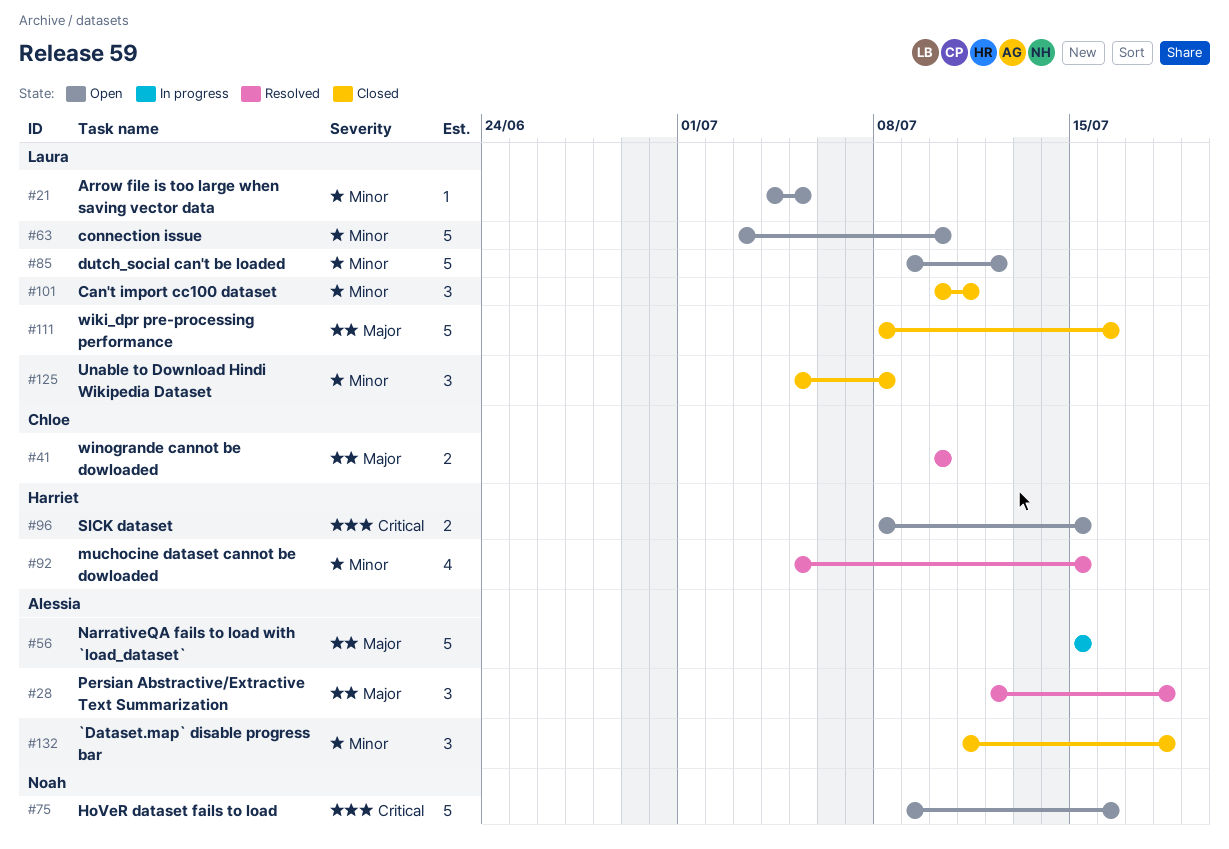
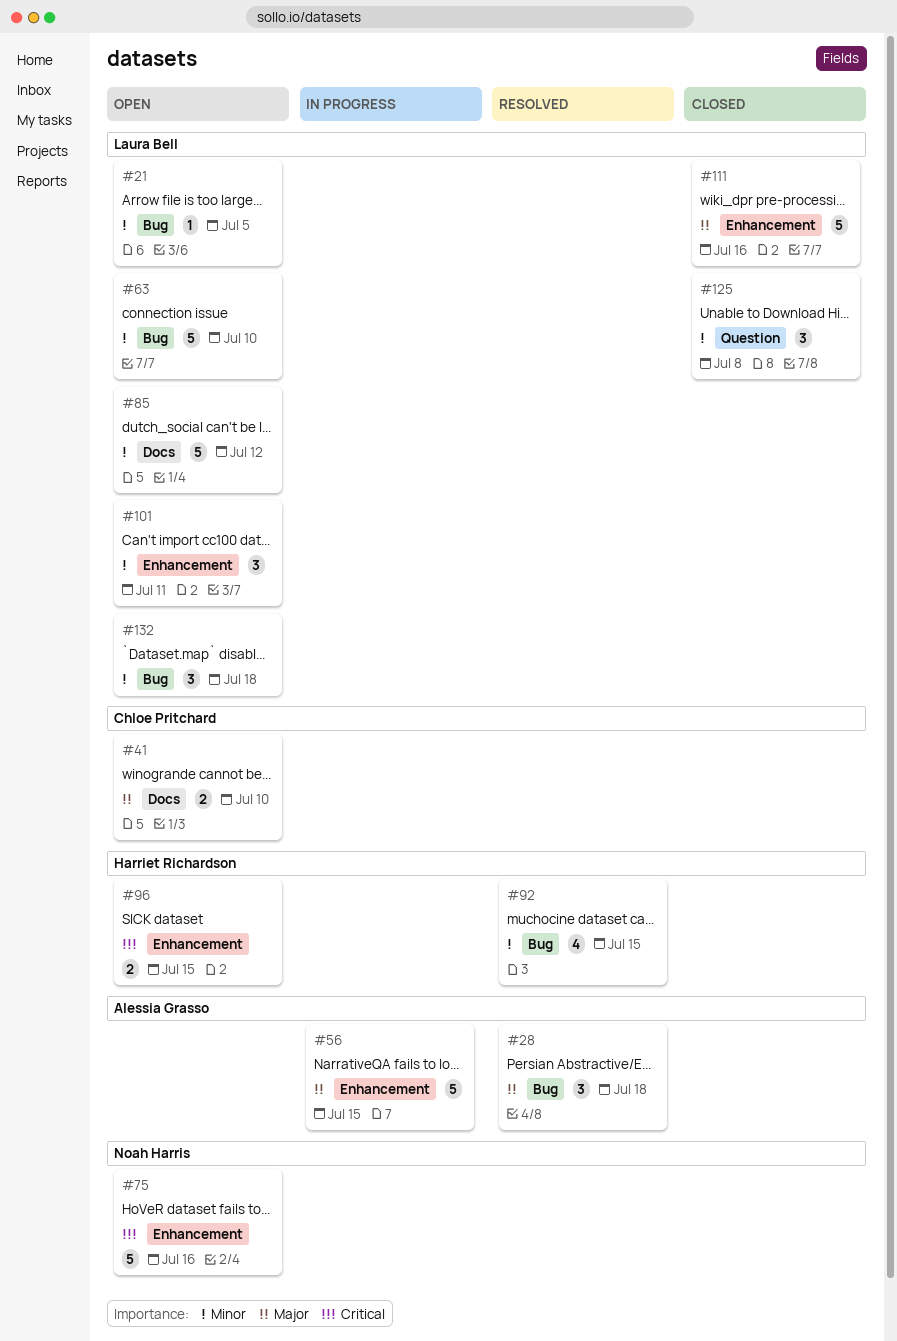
#41, status: Resolved -> Open
#101, status: Closed -> Open
#132, status: Closed -> Open
#132, owner: Alessia Grasso -> Laura Bell

